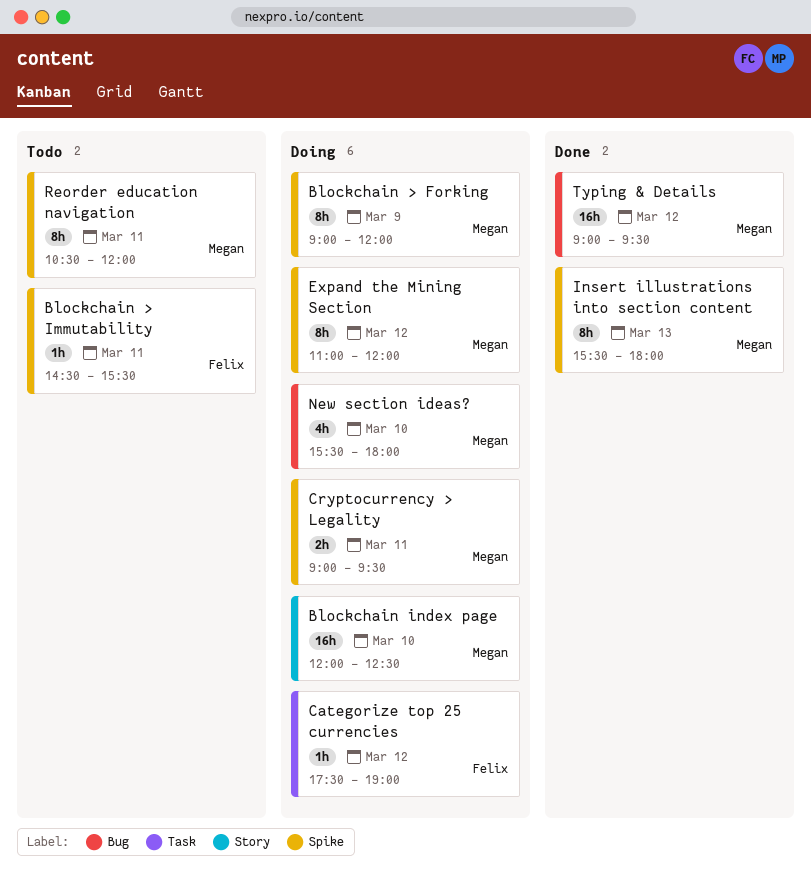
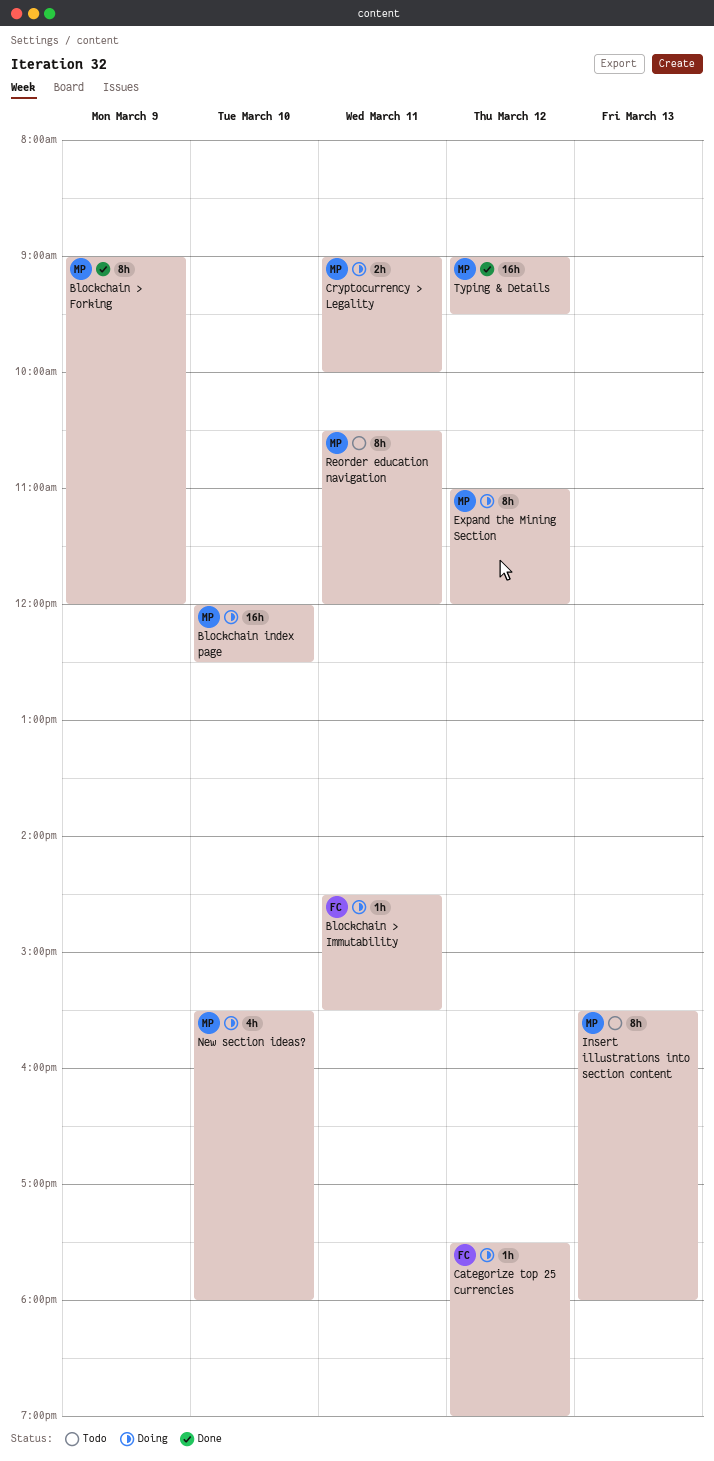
Blockchain > Forking, status: Doing -> Done
Blockchain > Immutability, status: Todo -> Doing
Cryptocurrency > Legality, ends: 09:30 -> 10:00
Insert illustrations into section content, status: Done -> Todo

